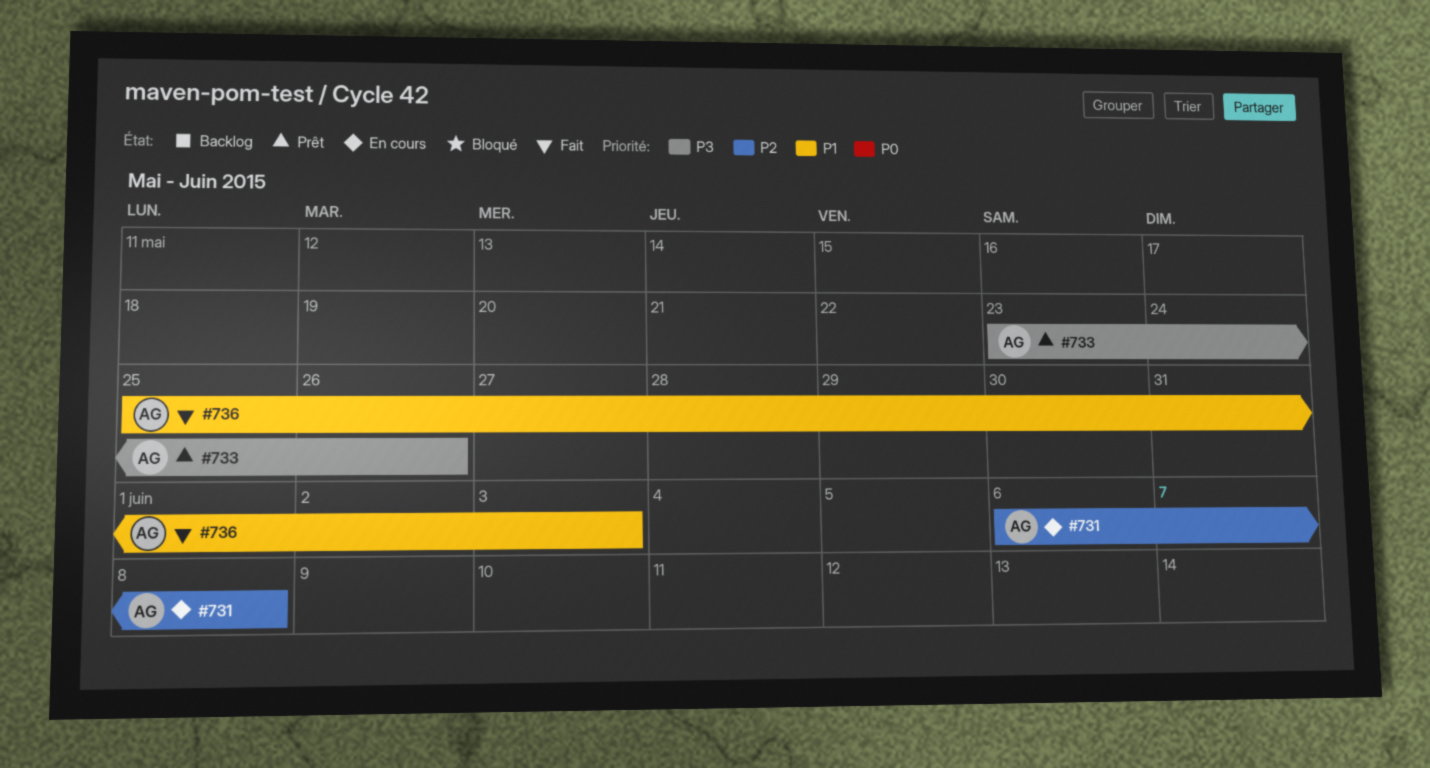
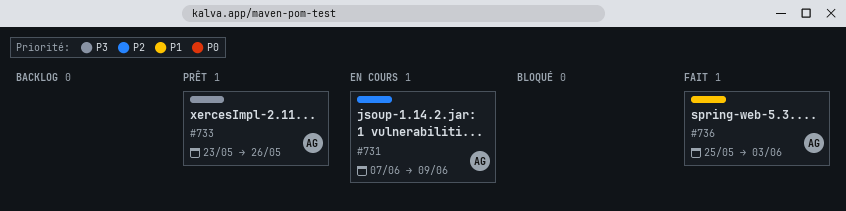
#731, start: Jun 6 -> Jun 7
#731, due: Jun 8 -> Jun 9

